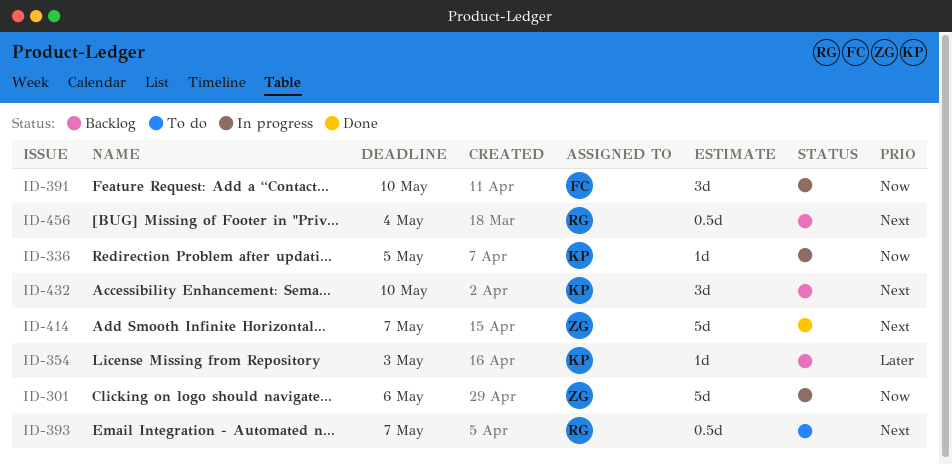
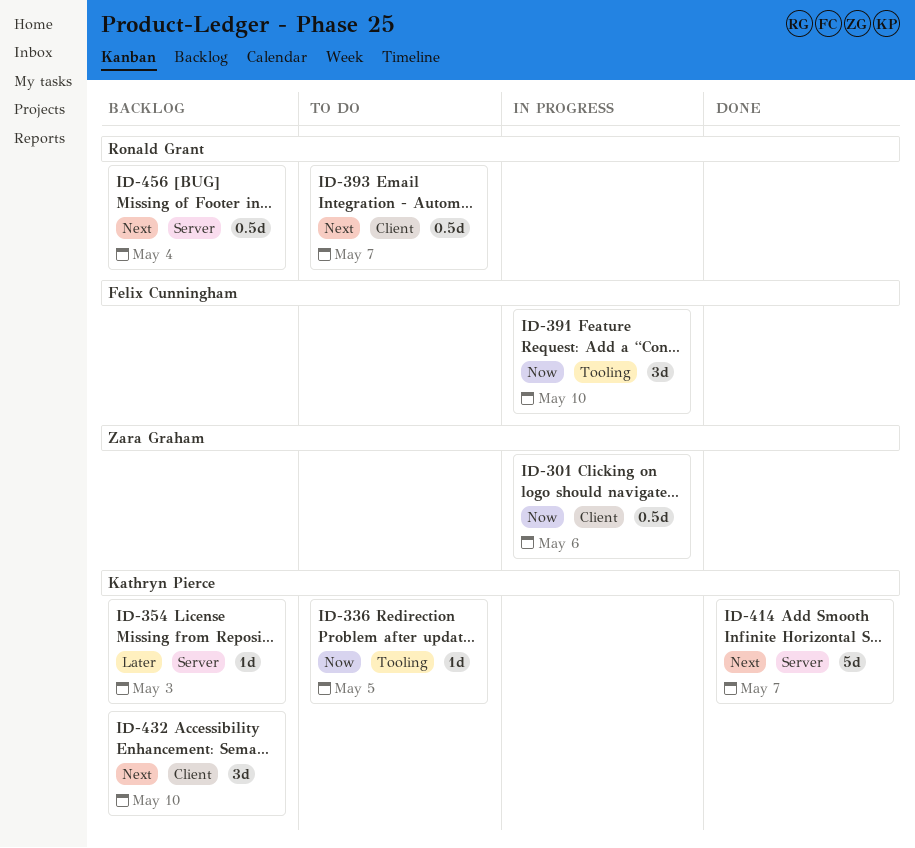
ID-301, estimate: 5d -> 0.5d
ID-336, status: In progress -> To do
ID-414, owner: Zara Graham -> Kathryn Pierce

